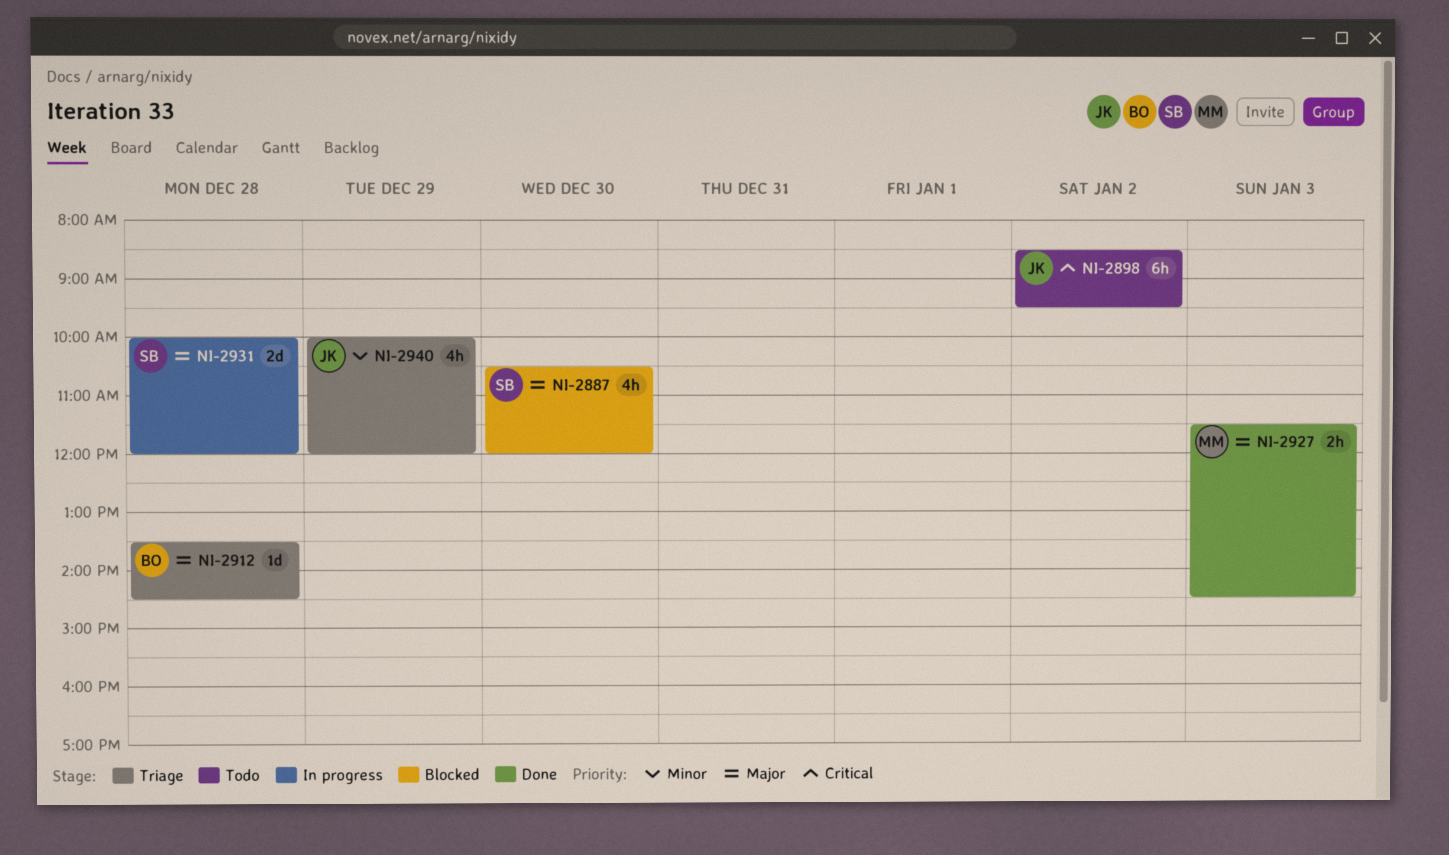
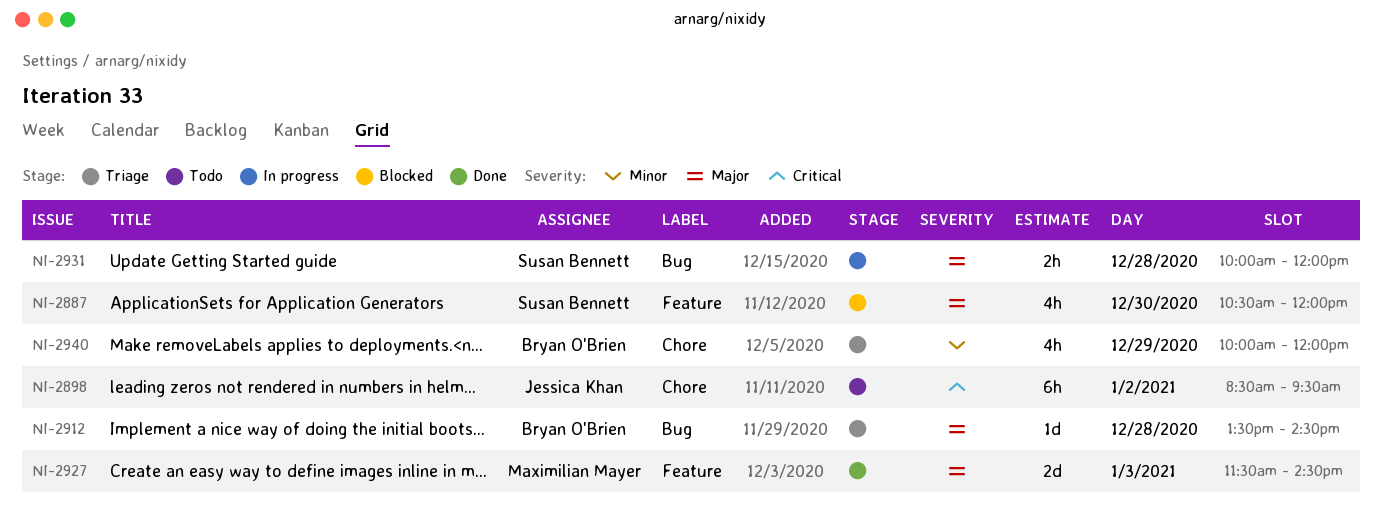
NI-2927, estimate: 2h -> 2d
NI-2931, estimate: 2d -> 2h
NI-2940, owner: Jessica Khan -> Bryan O'Brien

